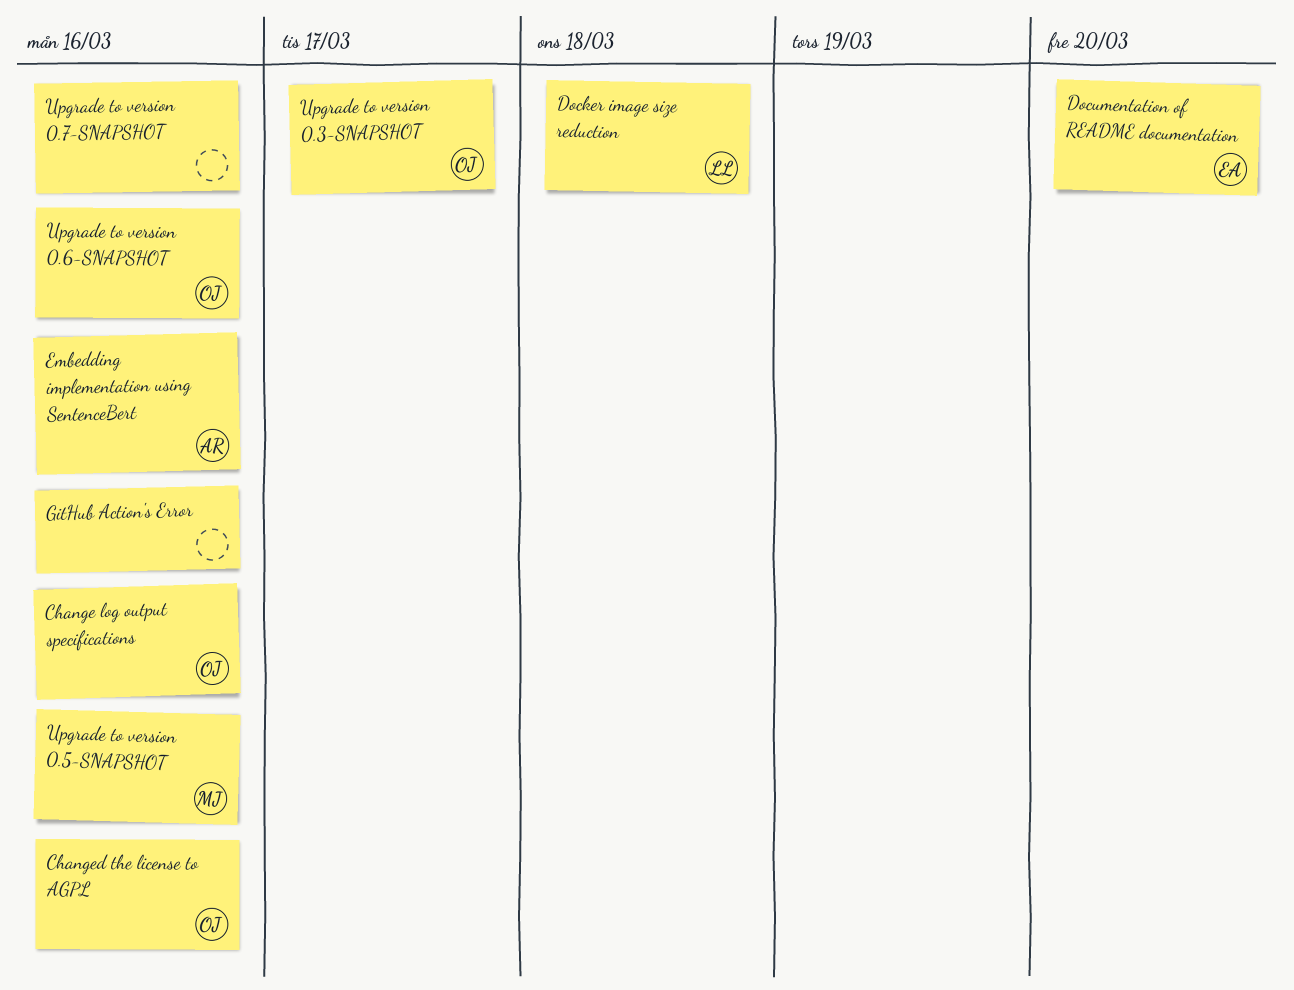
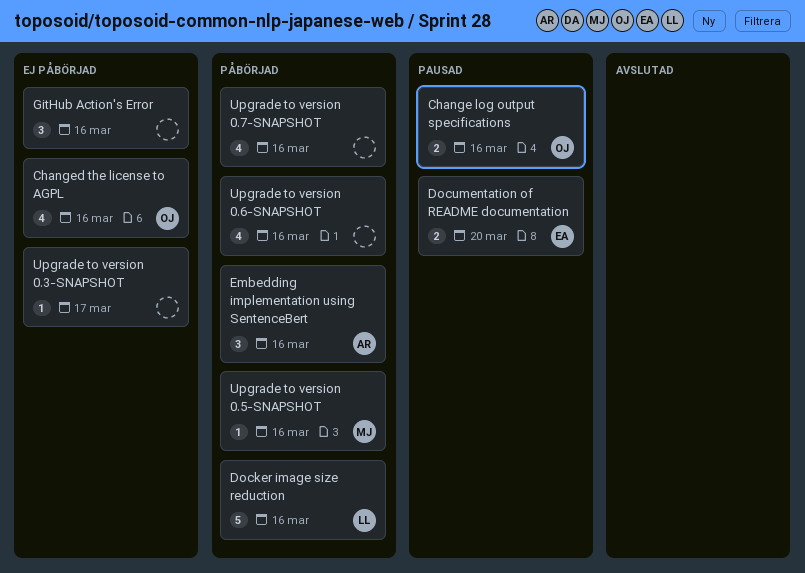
Docker image size reduction, due: Mar 18 -> Mar 16
Upgrade to version 0.3-SNAPSHOT, owner: OJ -> none
Upgrade to version 0.6-SNAPSHOT, owner: OJ -> none

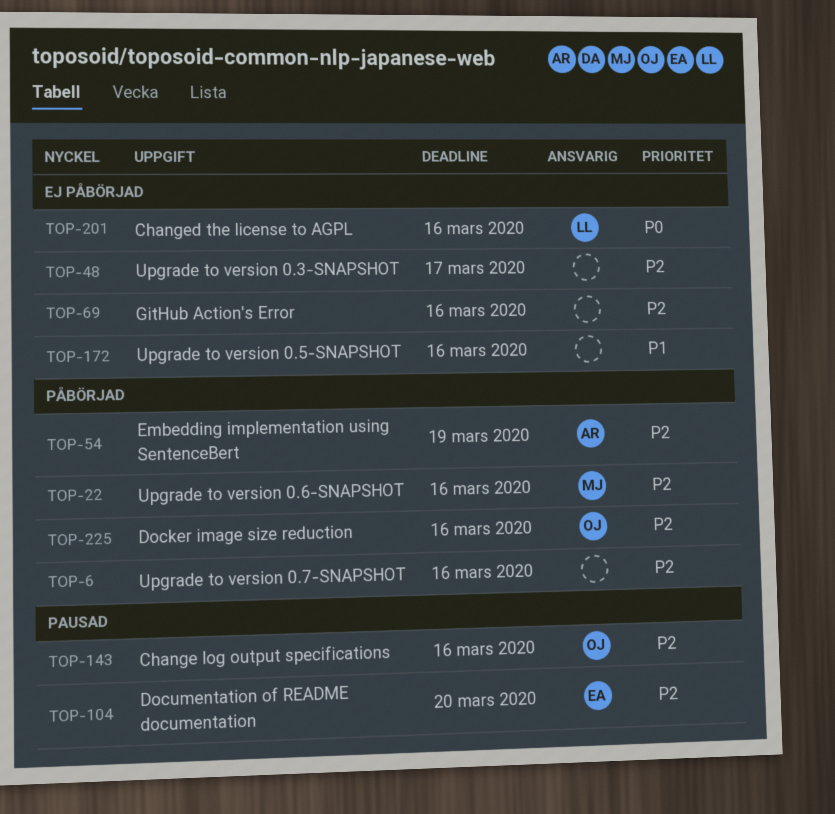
Changed the license to AGPL, owner: OJ -> LL
Docker image size reduction, owner: LL -> OJ
Embedding implementation using SentenceBert, due: Mar 16 -> Mar 19
Upgrade to version 0.5-SNAPSHOT, status: Påbörjad -> Ej påbörjad
Upgrade to version 0.5-SNAPSHOT, owner: MJ -> none
Upgrade to version 0.6-SNAPSHOT, owner: none -> MJ

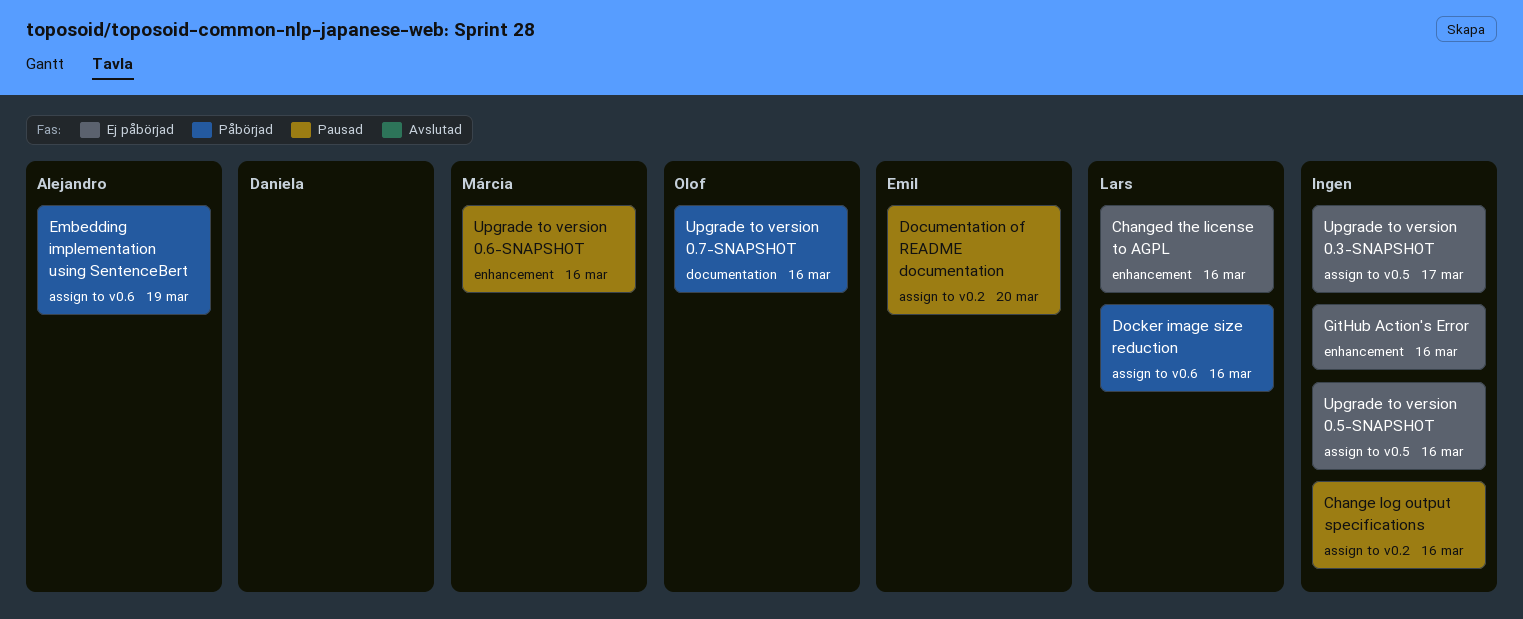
Change log output specifications, owner: Olof -> none
Docker image size reduction, owner: Olof -> Lars
Upgrade to version 0.6-SNAPSHOT, status: Påbörjad -> Pausad
Upgrade to version 0.7-SNAPSHOT, owner: none -> Olof

